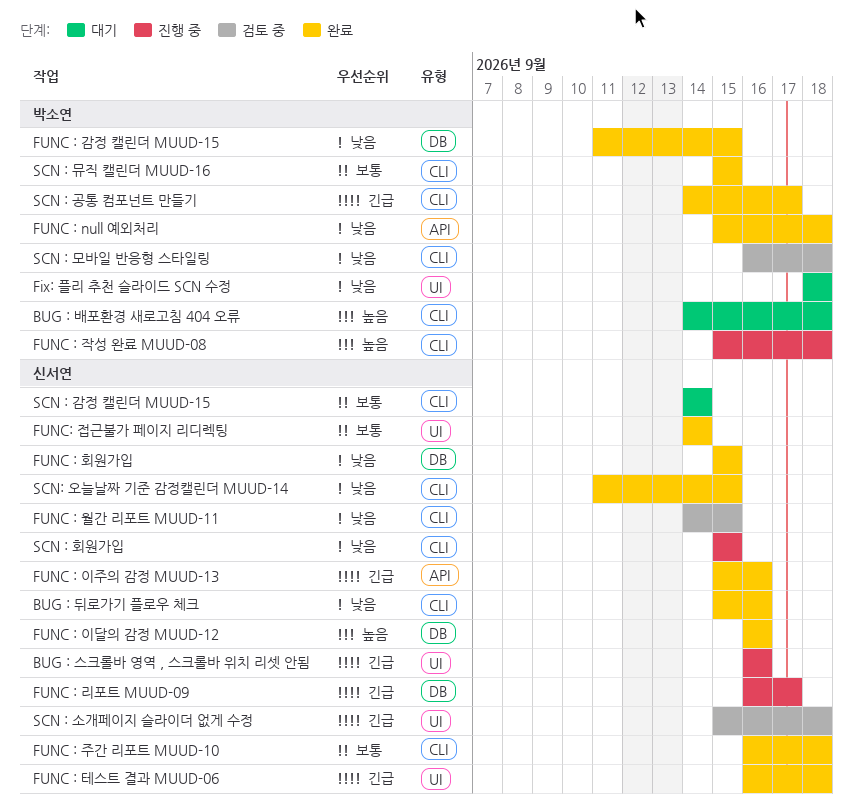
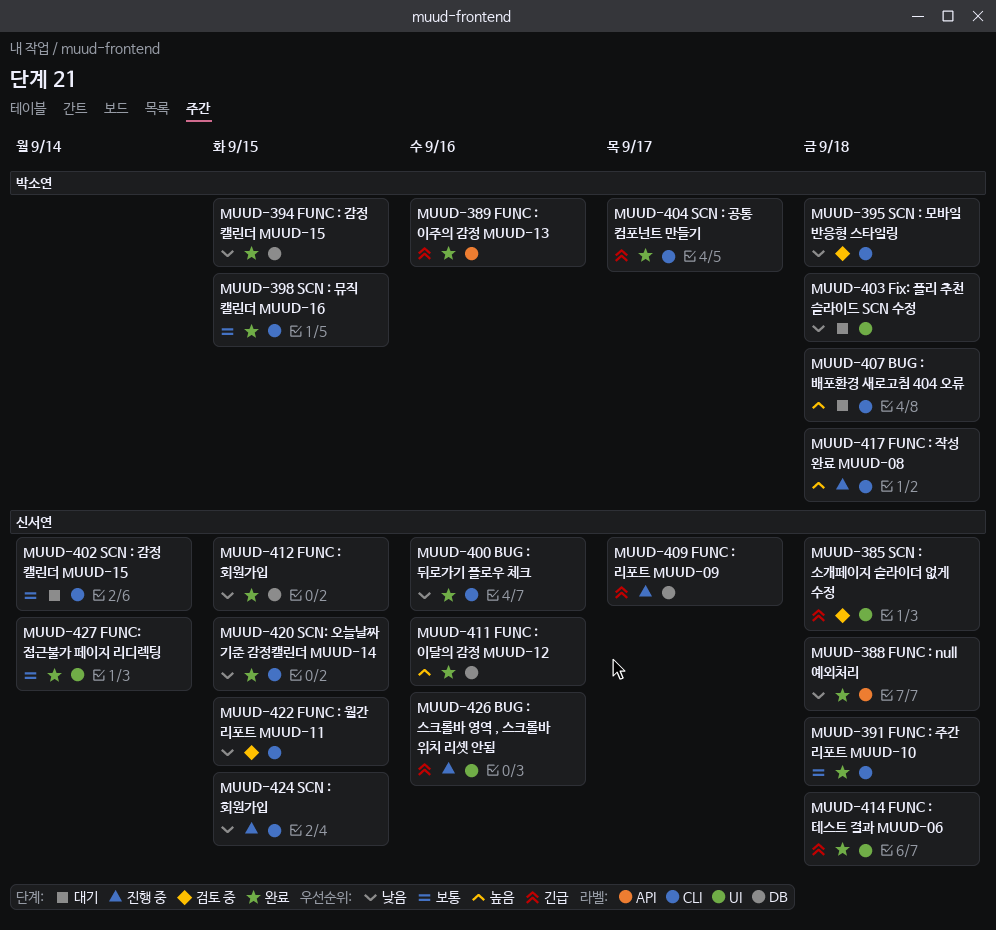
FUNC : null 예외처리, owner: 박소연 -> 신서연
FUNC : 이주의 감정 MUUD-13, owner: 신서연 -> 박소연

